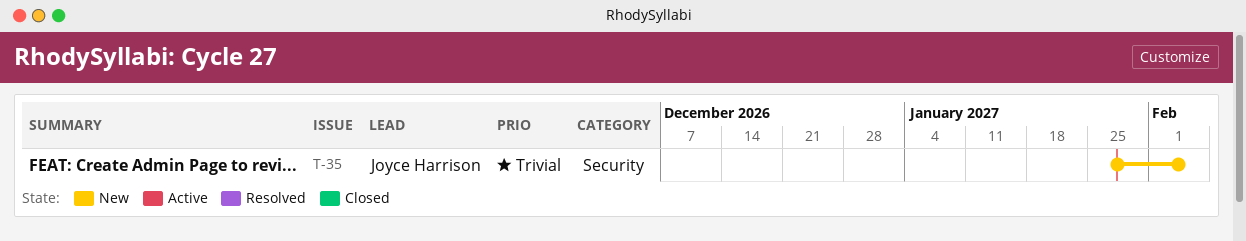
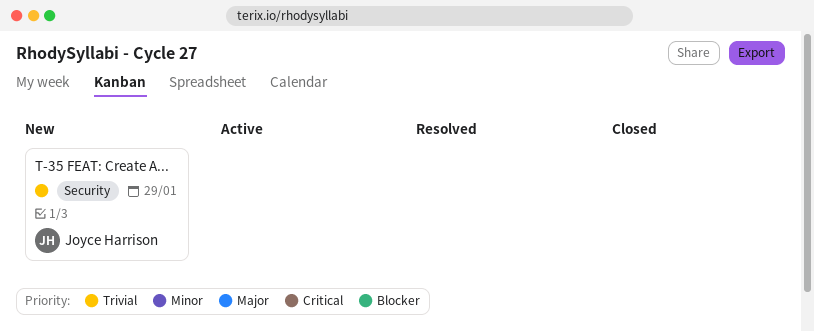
T-35, due: Feb 5 -> Jan 29

